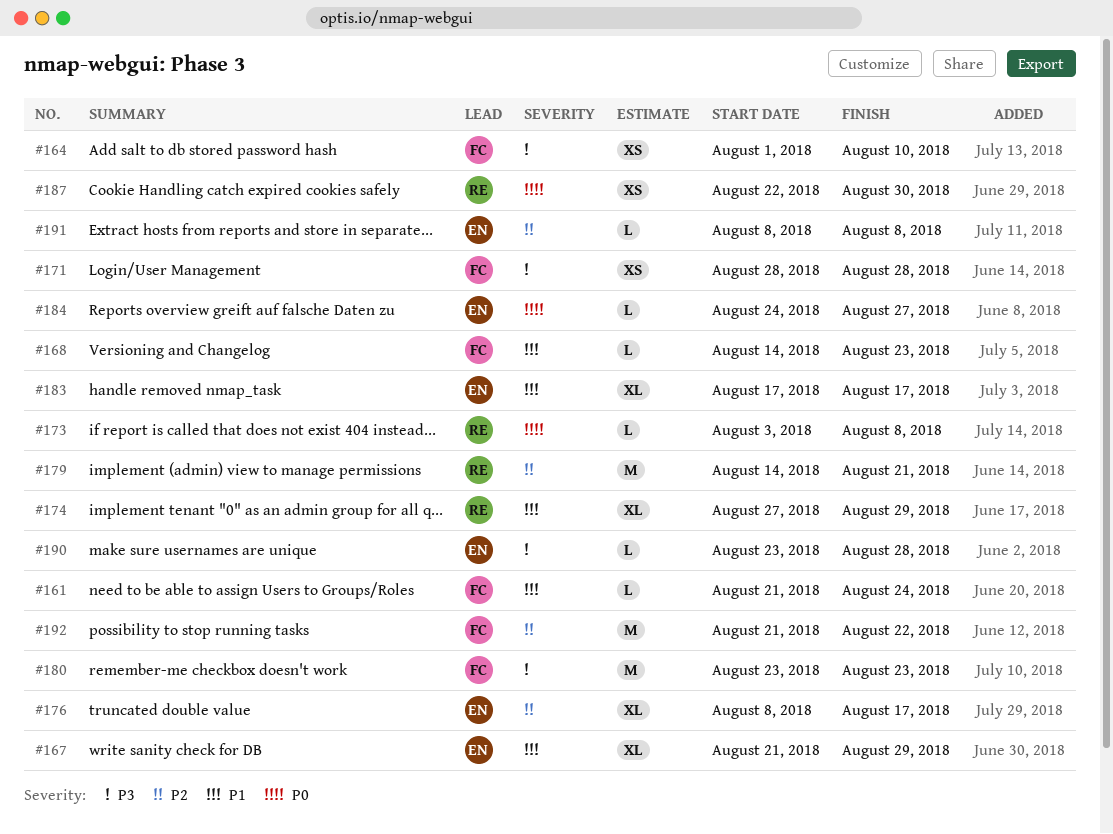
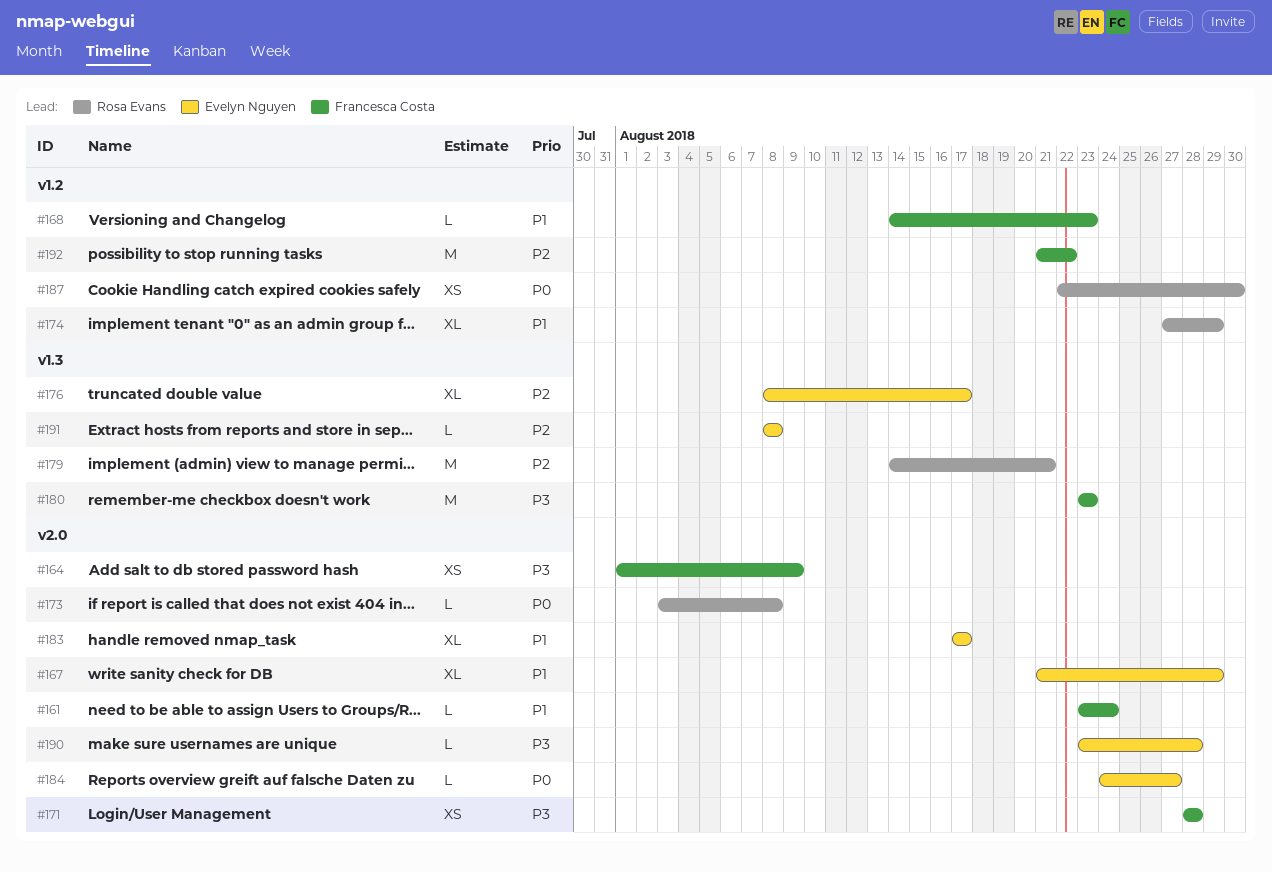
#161, start: Aug 21 -> Aug 23
#164, due: Aug 10 -> Aug 9

